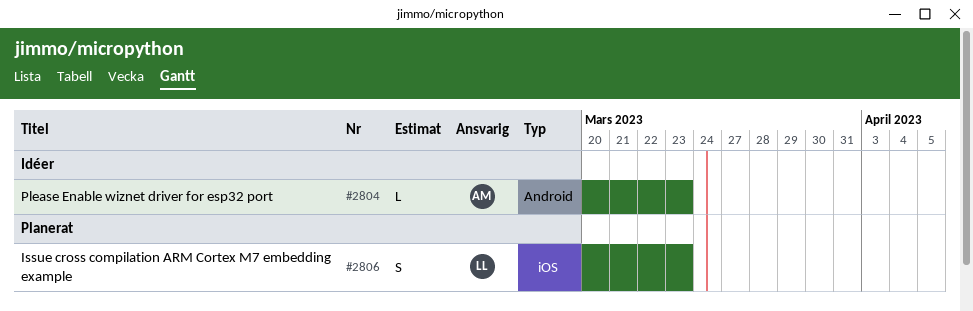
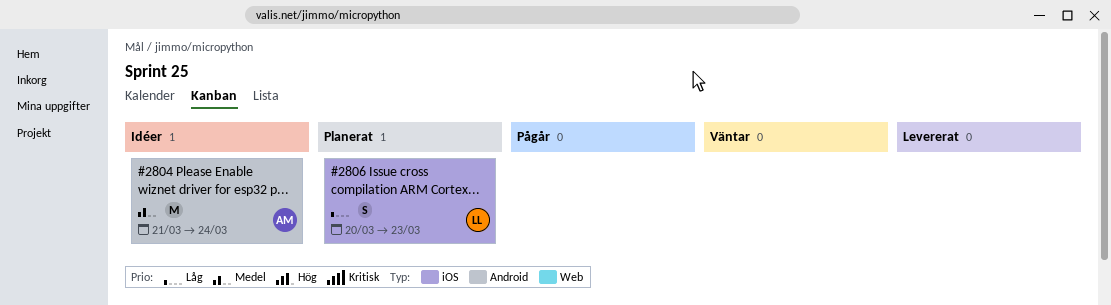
#2804, estimate: L -> M
#2804, start: Mar 20 -> Mar 21
#2804, due: Mar 23 -> Mar 24

